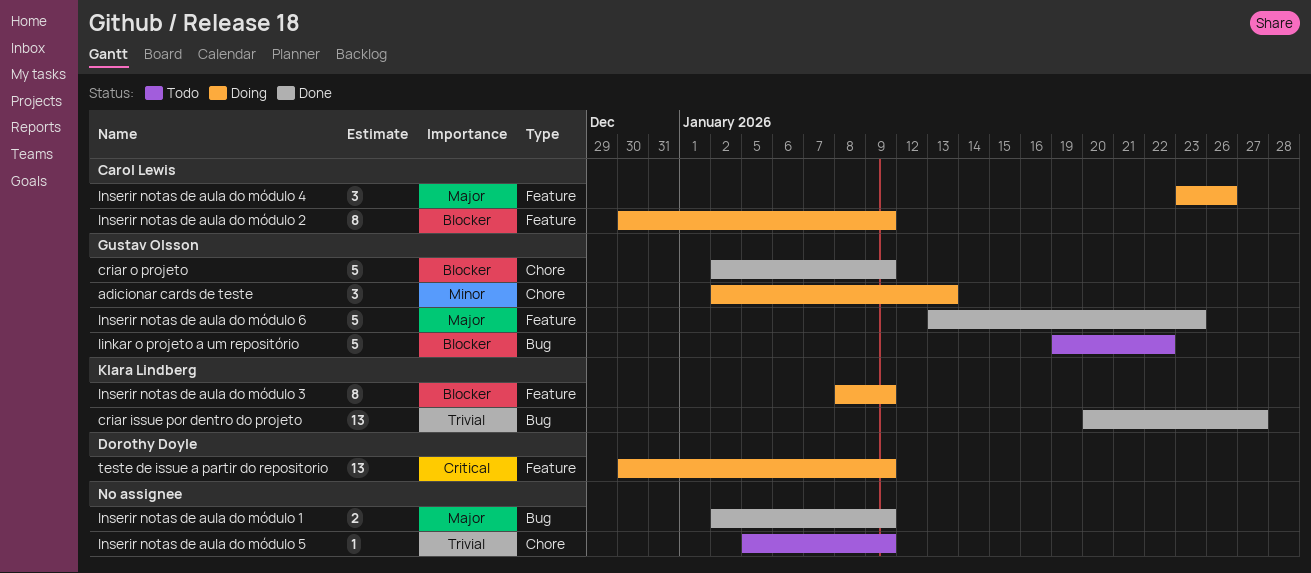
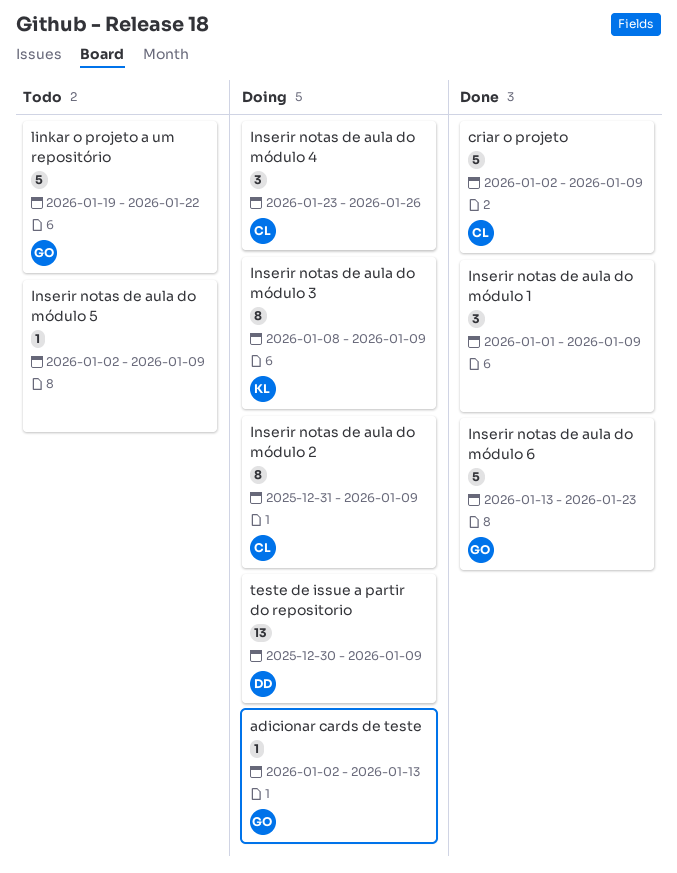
adicionar cards de teste, estimate: 3 -> 1
criar issue por dentro do projeto: present -> none
criar o projeto, owner: Gustav Olsson -> Carol Lewis
Inserir notas de aula do módulo 1, estimate: 2 -> 3
Inserir notas de aula do módulo 1, start: Jan 2 -> Jan 1
Inserir notas de aula do módulo 2, start: Dec 30 -> Dec 31
Inserir notas de aula do módulo 5, start: Jan 5 -> Jan 2

